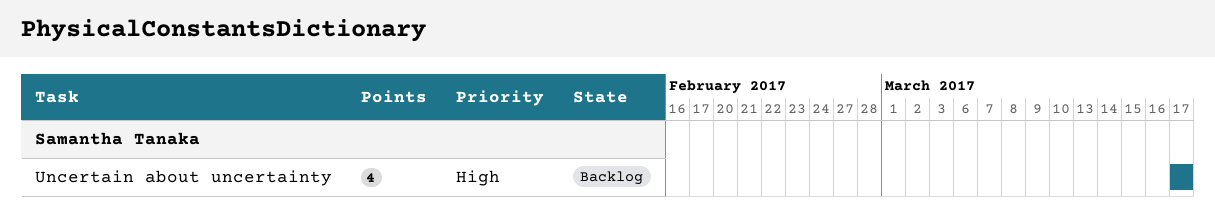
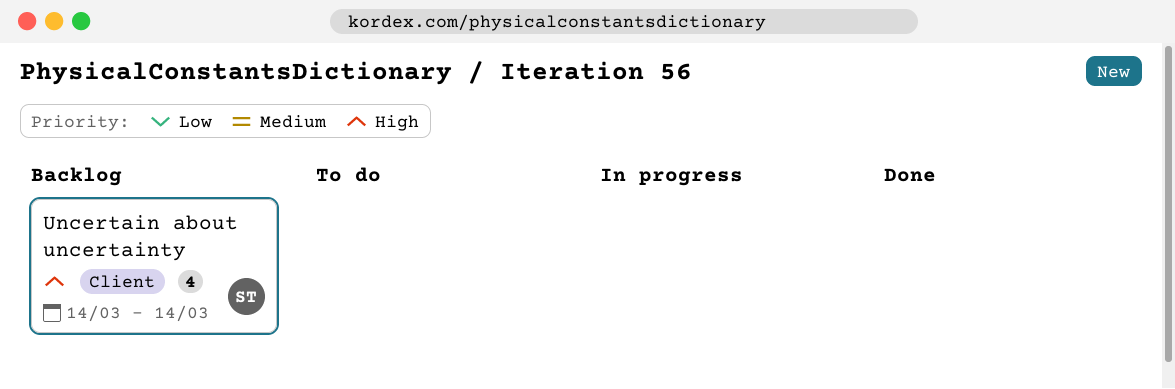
Uncertain about uncertainty, start: Mar 17 -> Mar 14
Uncertain about uncertainty, due: Mar 17 -> Mar 14

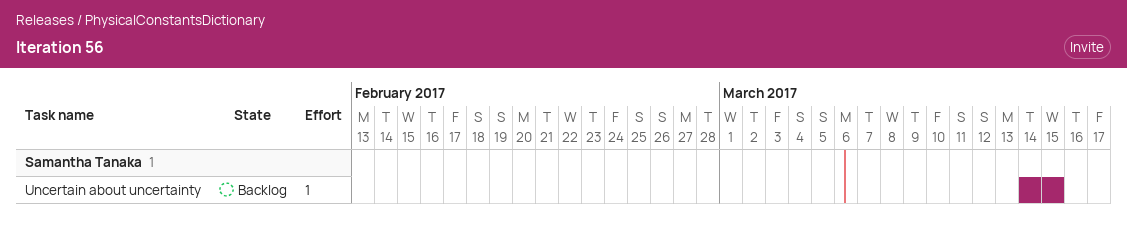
Uncertain about uncertainty, estimate: 4 -> 1
Uncertain about uncertainty, due: Mar 14 -> Mar 15

